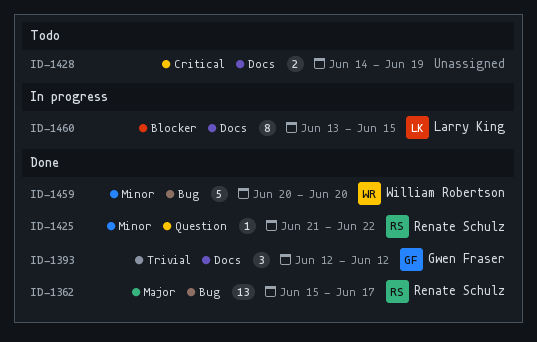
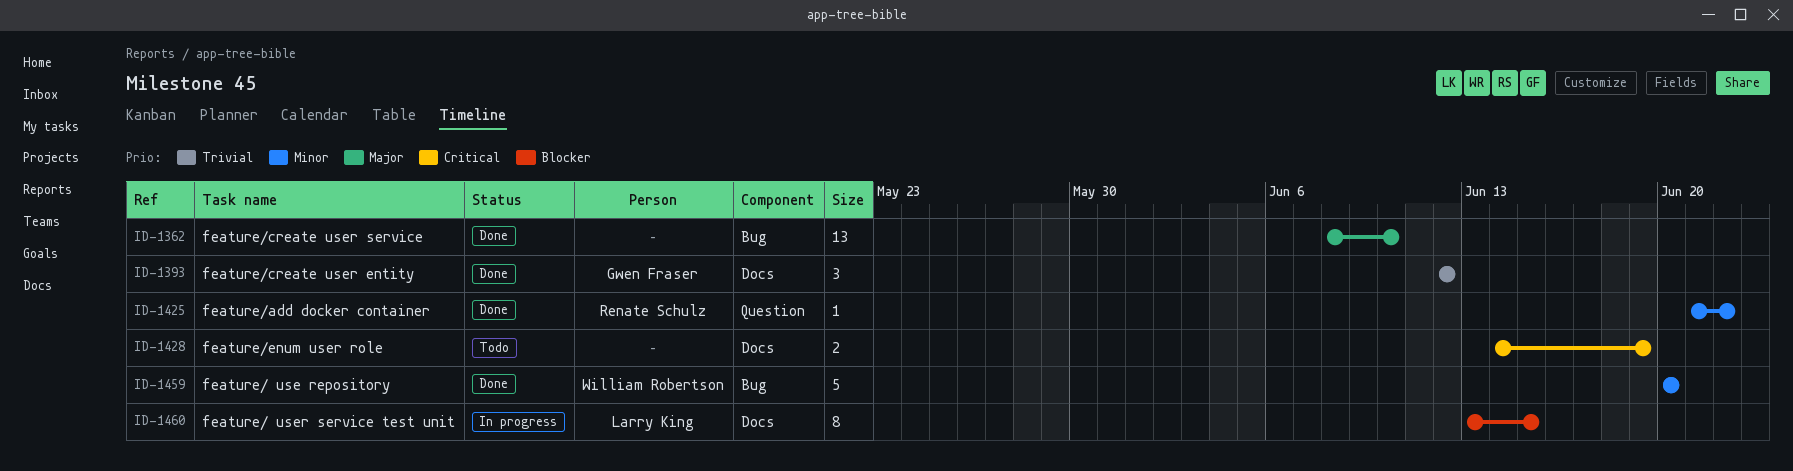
ID-1362, owner: Renate Schulz -> none
ID-1362, start: Jun 15 -> Jun 8
ID-1362, due: Jun 17 -> Jun 10

